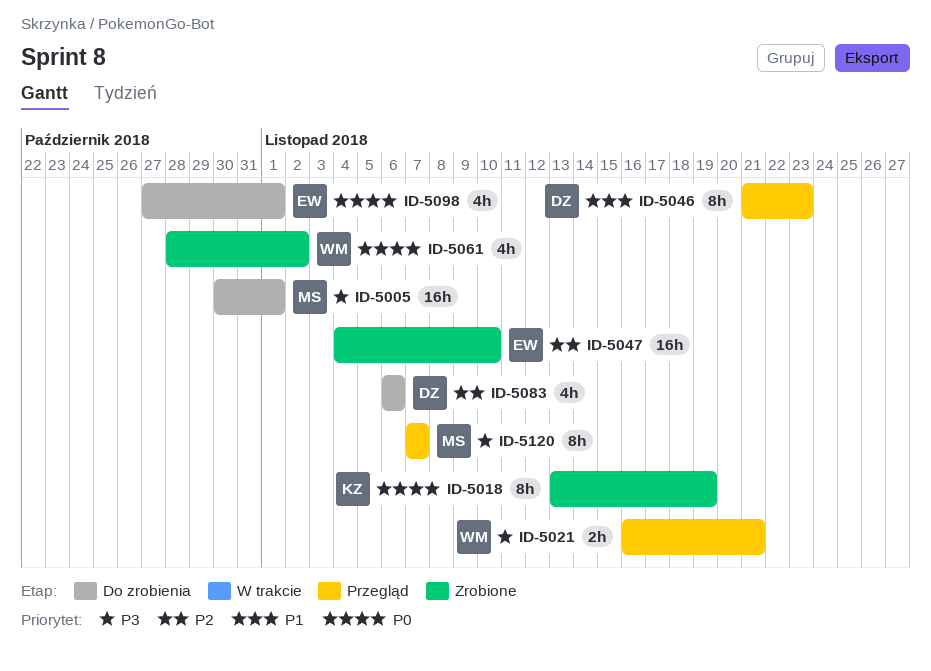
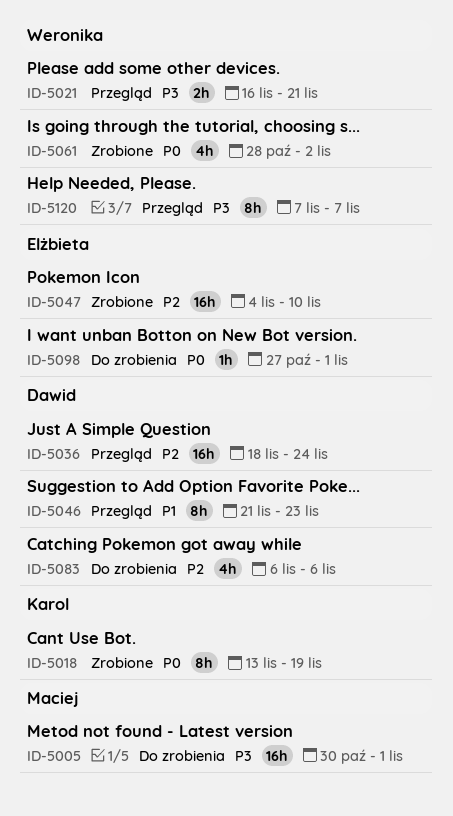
ID-5036: none -> present
ID-5098, estimate: 4h -> 1h
ID-5120, owner: Maciej -> Weronika

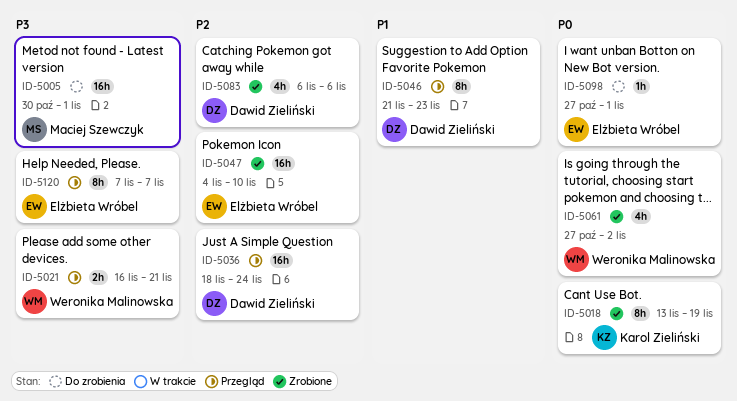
ID-5061, start: Oct 28 -> Oct 27
ID-5083, status: Do zrobienia -> Zrobione
ID-5120, owner: Weronika Malinowska -> Elżbieta Wróbel

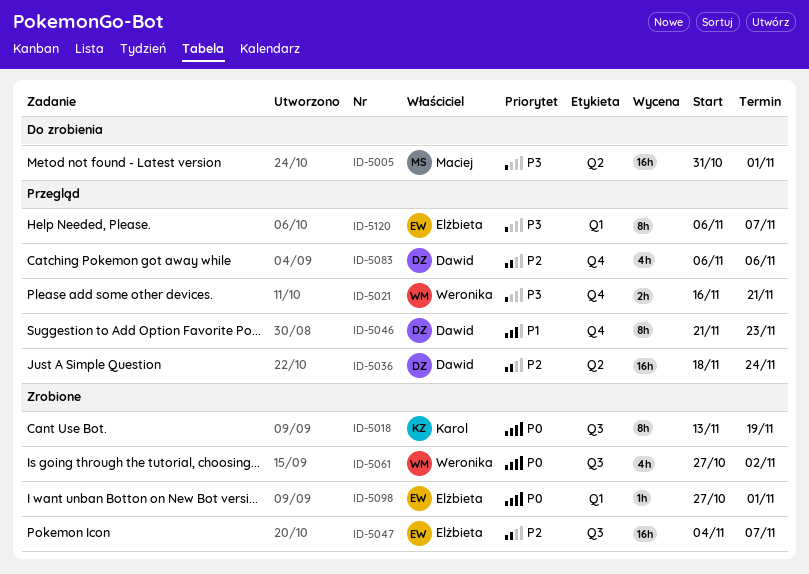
ID-5005, start: Oct 30 -> Oct 31
ID-5047, due: Nov 10 -> Nov 7
ID-5083, status: Zrobione -> Przegląd
ID-5098, status: Do zrobienia -> Zrobione
ID-5120, start: Nov 7 -> Nov 6

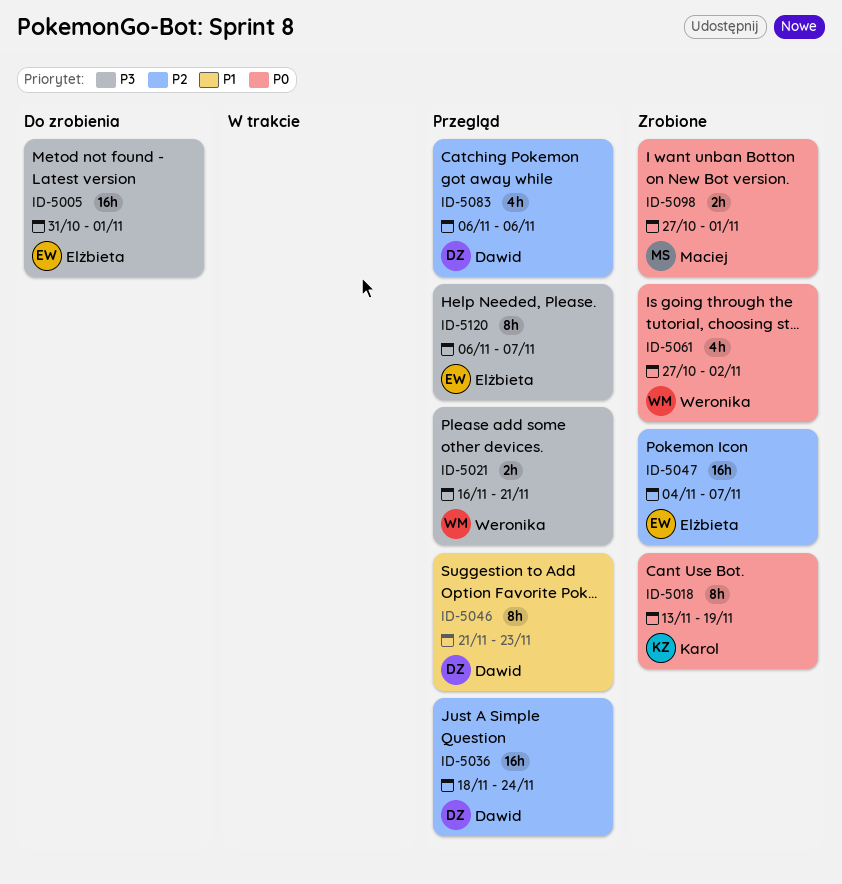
ID-5005, owner: Maciej -> Elżbieta
ID-5098, owner: Elżbieta -> Maciej
ID-5098, estimate: 1h -> 2h

